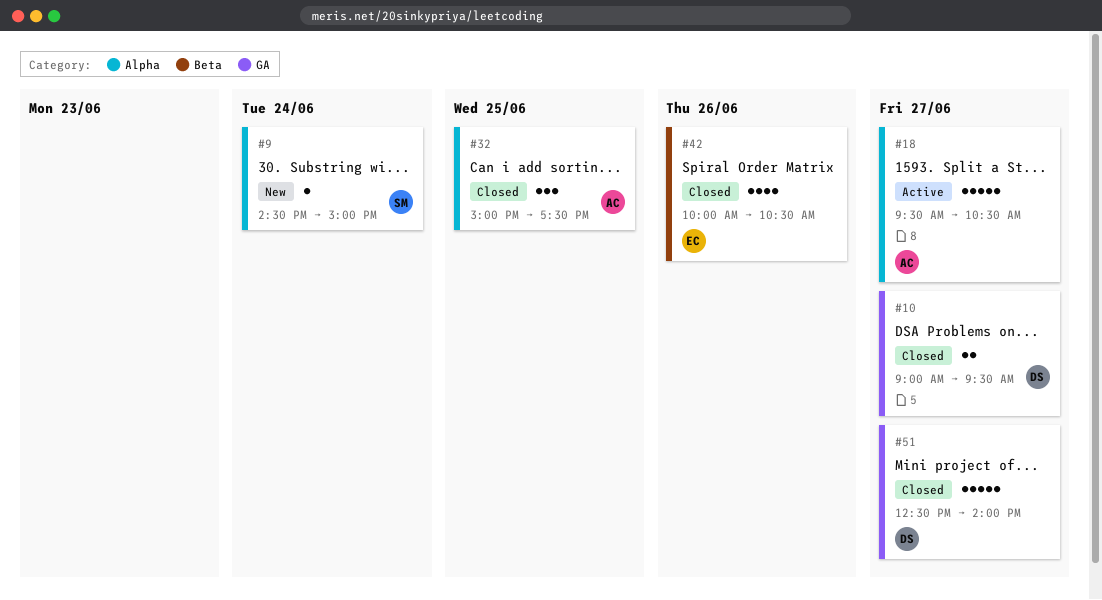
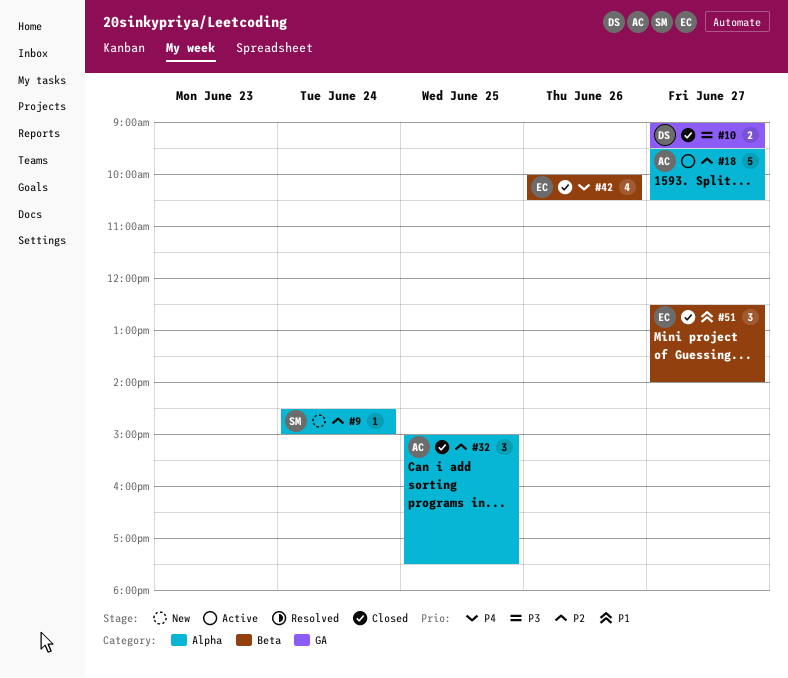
#51, owner: DS -> EC
#51, label: GA -> Beta
#51, estimate: 5 -> 3

